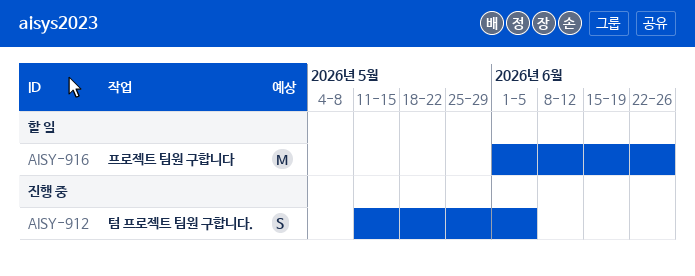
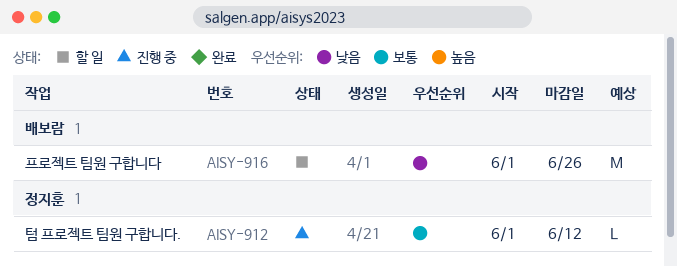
AISY-912, estimate: S -> L
AISY-912, start: May 11 -> Jun 1
AISY-912, due: Jun 5 -> Jun 12

